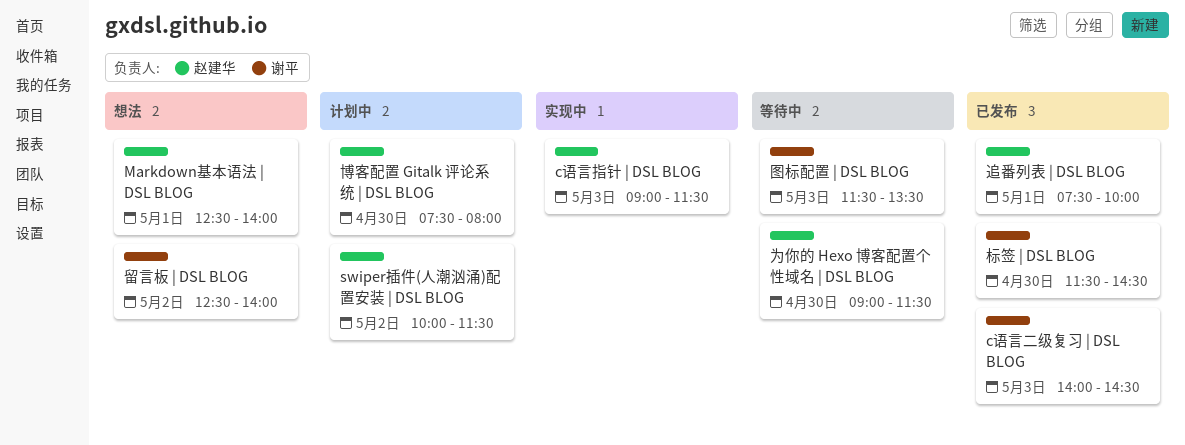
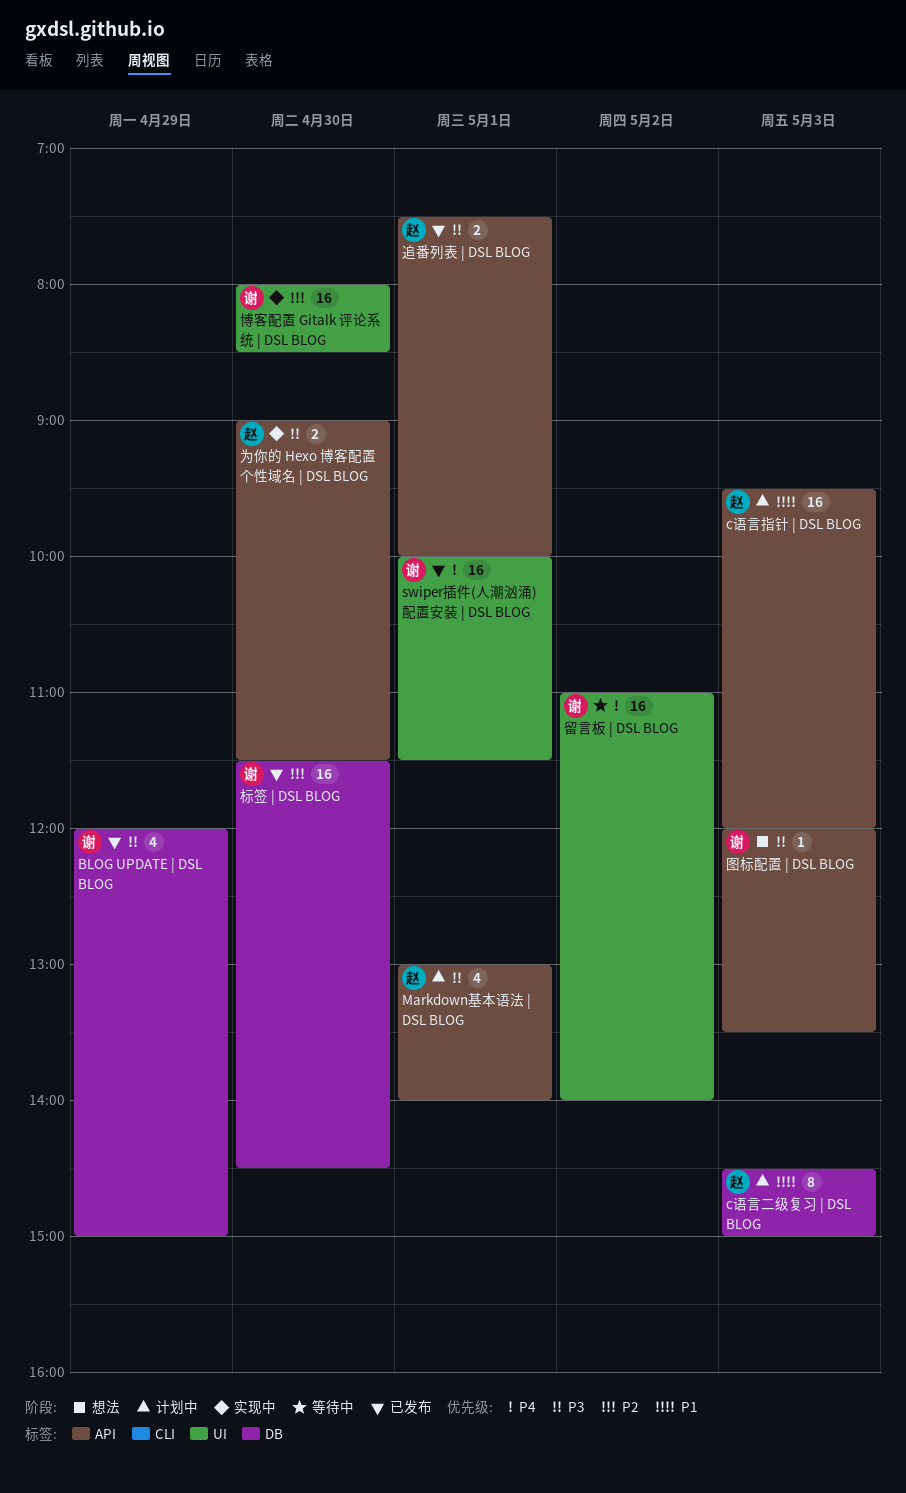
BLOG UPDATE | DSL BLOG: none -> present
c语言二级复习 | DSL BLOG, status: 已发布 -> 计划中
c语言二级复习 | DSL BLOG, owner: 谢平 -> 赵建华
c语言二级复习 | DSL BLOG, begins: 14:00 -> 14:30
c语言二级复习 | DSL BLOG, ends: 14:30 -> 15:00
c语言指针 | DSL BLOG, status: 实现中 -> 计划中
c语言指针 | DSL BLOG, begins: 09:00 -> 09:30
c语言指针 | DSL BLOG, ends: 11:30 -> 12:00
Markdown基本语法 | DSL BLOG, status: 想法 -> 计划中
Markdown基本语法 | DSL BLOG, begins: 12:30 -> 13:00
swiper插件(人潮汹涌)配置安装 | DSL BLOG, status: 计划中 -> 已发布
swiper插件(人潮汹涌)配置安装 | DSL BLOG, owner: 赵建华 -> 谢平
swiper插件(人潮汹涌)配置安装 | DSL BLOG, day: May 2 -> May 1
为你的 Hexo 博客配置个性域名 | DSL BLOG, status: 等待中 -> 实现中
博客配置 Gitalk 评论系统 | DSL BLOG, status: 计划中 -> 实现中
博客配置 Gitalk 评论系统 | DSL BLOG, owner: 赵建华 -> 谢平
博客配置 Gitalk 评论系统 | DSL BLOG, begins: 07:30 -> 08:00
博客配置 Gitalk 评论系统 | DSL BLOG, ends: 08:00 -> 08:30
图标配置 | DSL BLOG, status: 等待中 -> 想法
图标配置 | DSL BLOG, begins: 11:30 -> 12:00
留言板 | DSL BLOG, status: 想法 -> 等待中
留言板 | DSL BLOG, begins: 12:30 -> 11:00

